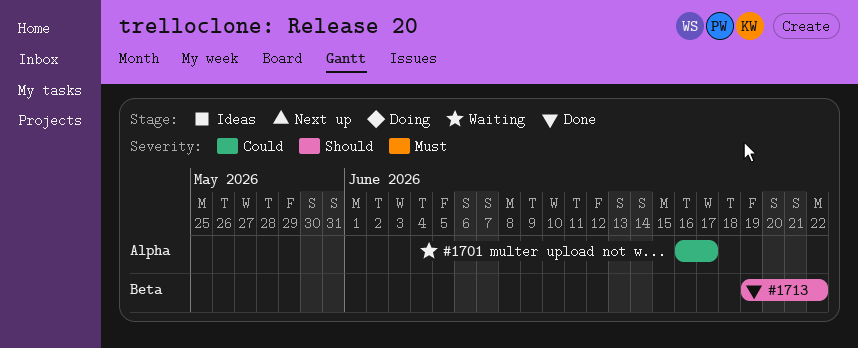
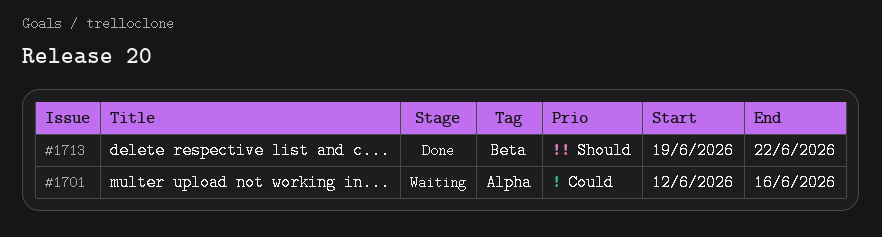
#1701, start: Jun 16 -> Jun 12
#1701, due: Jun 17 -> Jun 16

